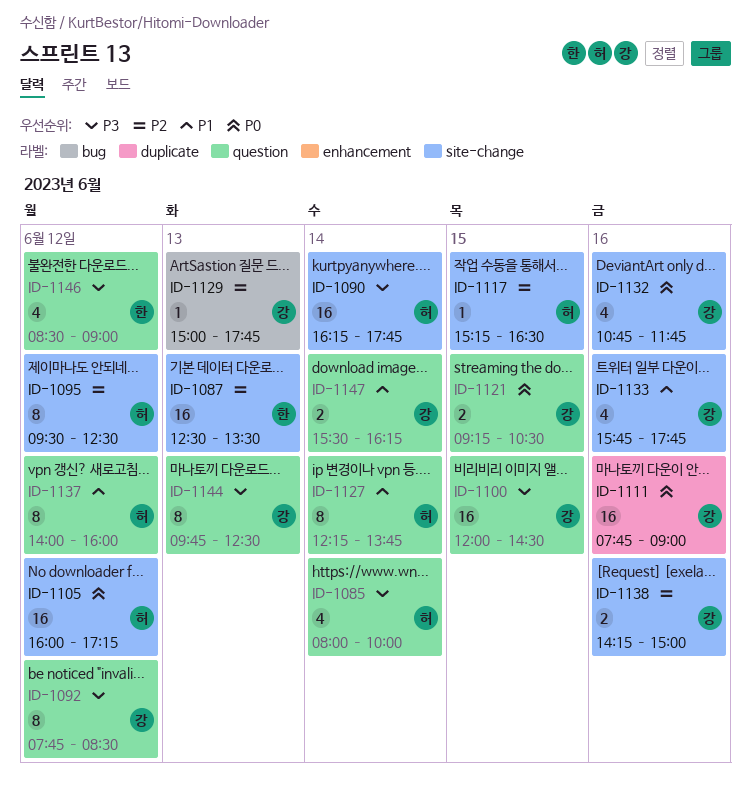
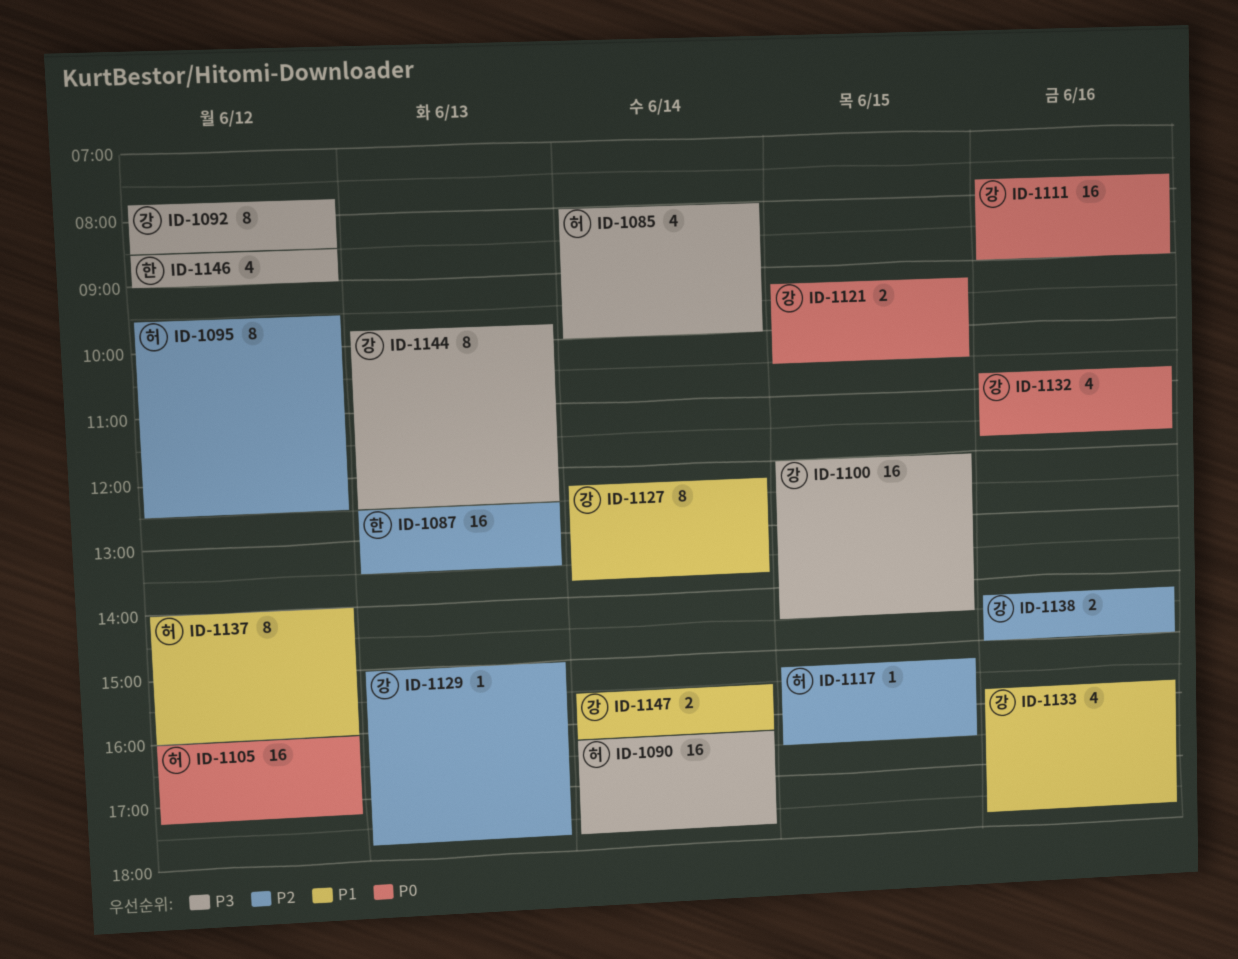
ID-1127, owner: 허 -> 강

